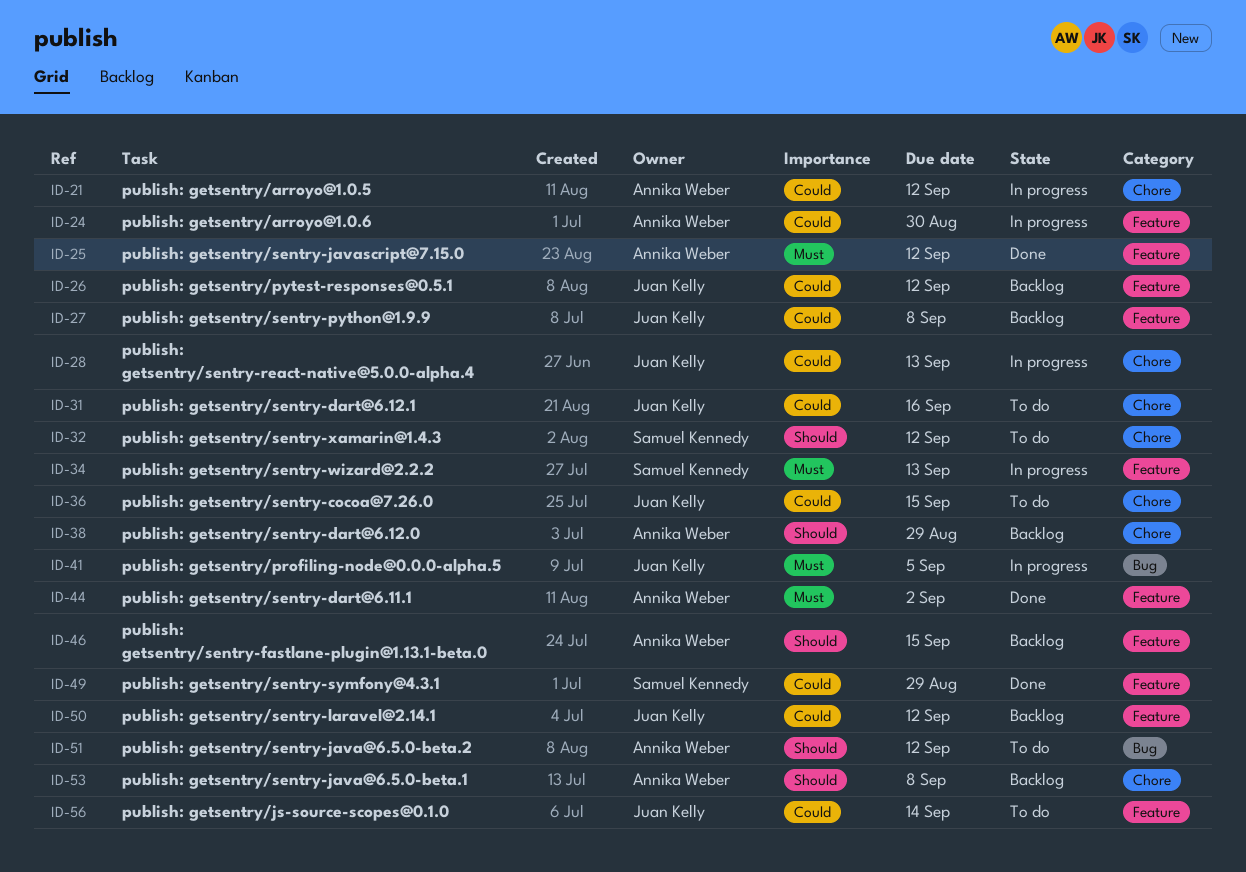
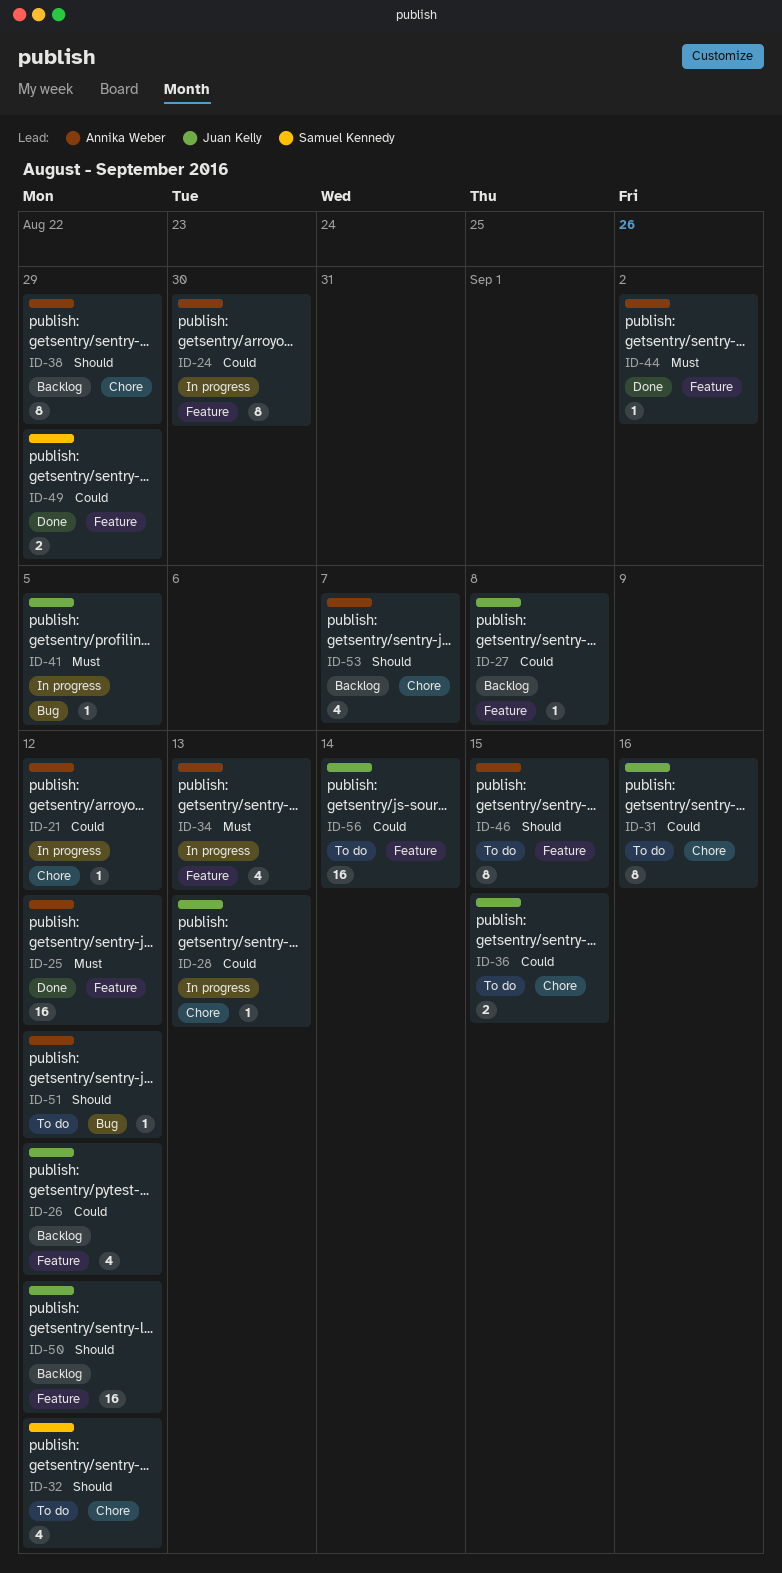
ID-34, owner: Samuel Kennedy -> Annika Weber
ID-46, status: Backlog -> To do
ID-50, priority: Could -> Should
ID-53, due: Sep 8 -> Sep 7

